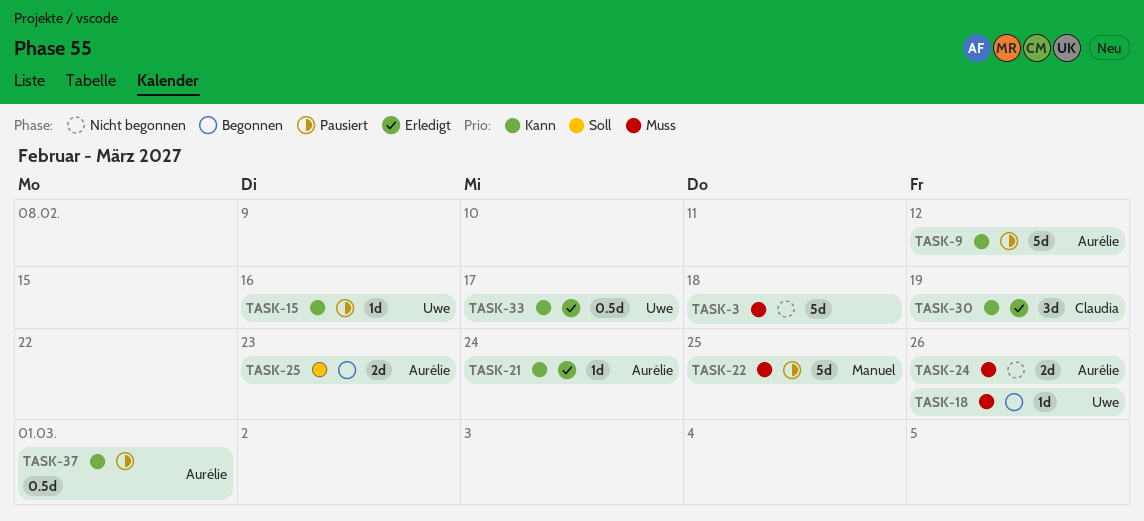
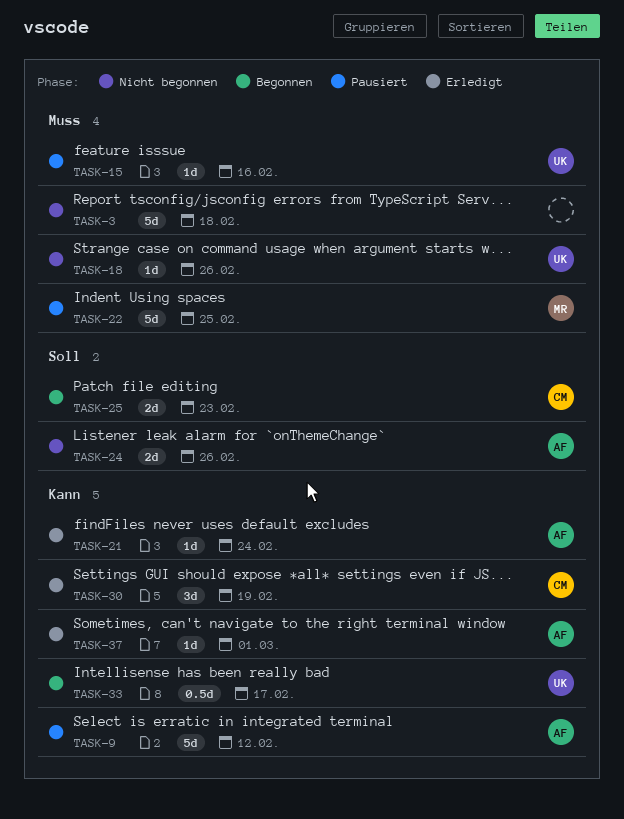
TASK-15, priority: Kann -> Muss
TASK-18, status: Begonnen -> Nicht begonnen
TASK-24, priority: Muss -> Soll
TASK-25, owner: Aurélie -> Claudia
TASK-33, status: Erledigt -> Begonnen
TASK-37, status: Pausiert -> Erledigt
TASK-37, estimate: 0.5d -> 1d

